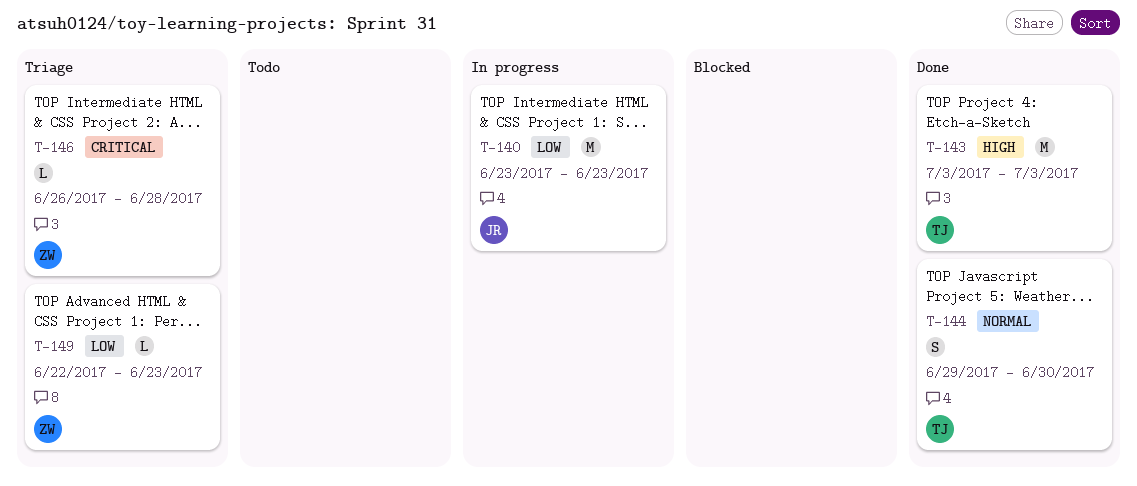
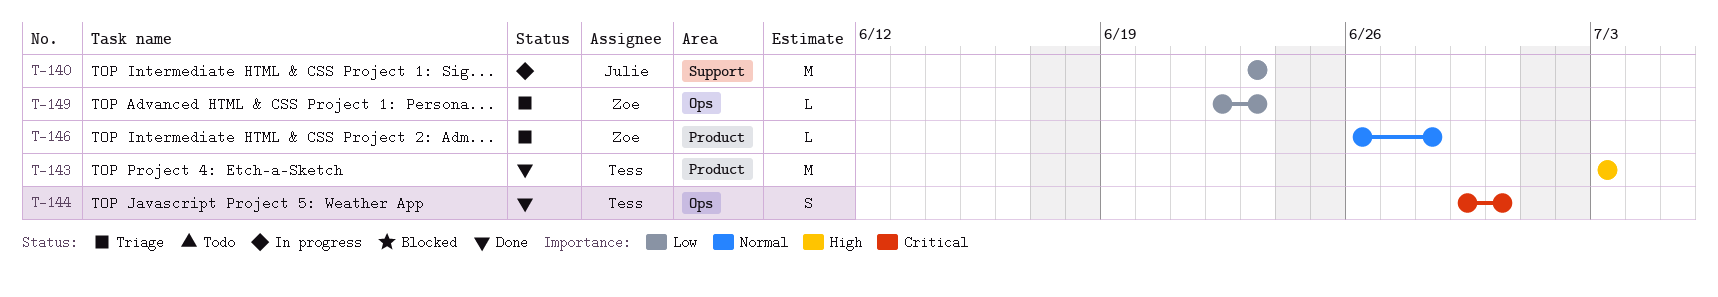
T-144, priority: Normal -> Critical
T-146, priority: Critical -> Normal

